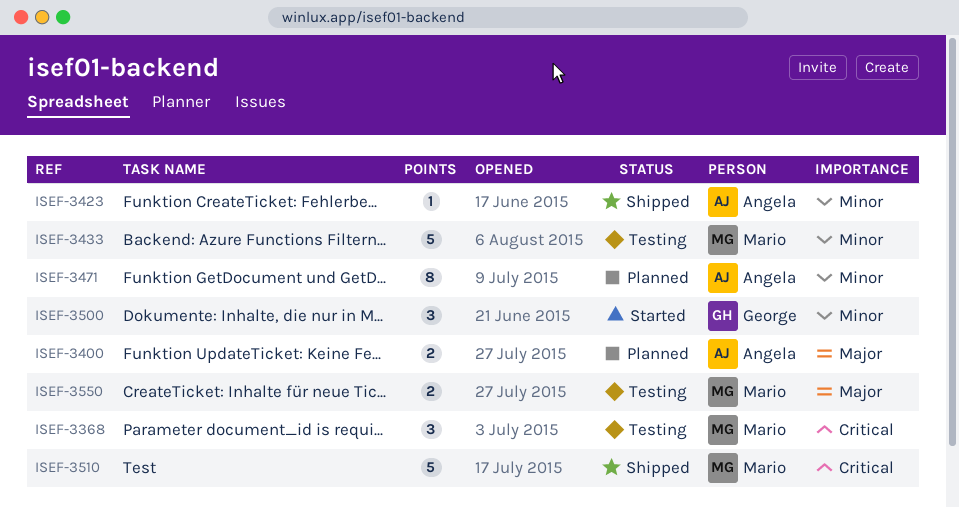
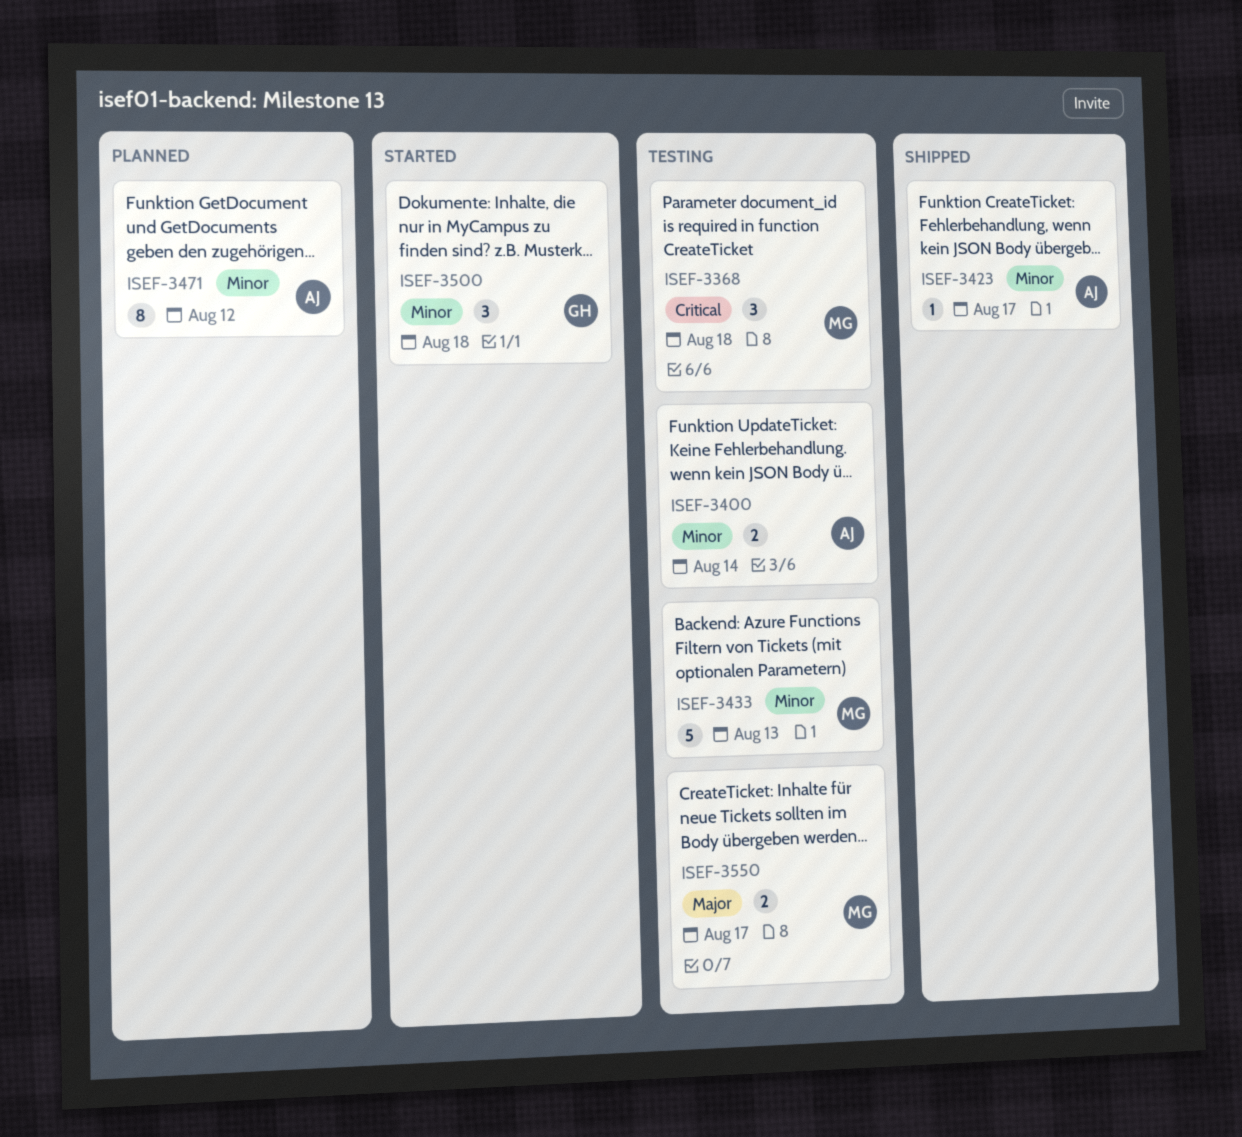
ISEF-3400, status: Planned -> Testing
ISEF-3400, priority: Major -> Minor
ISEF-3510: present -> none

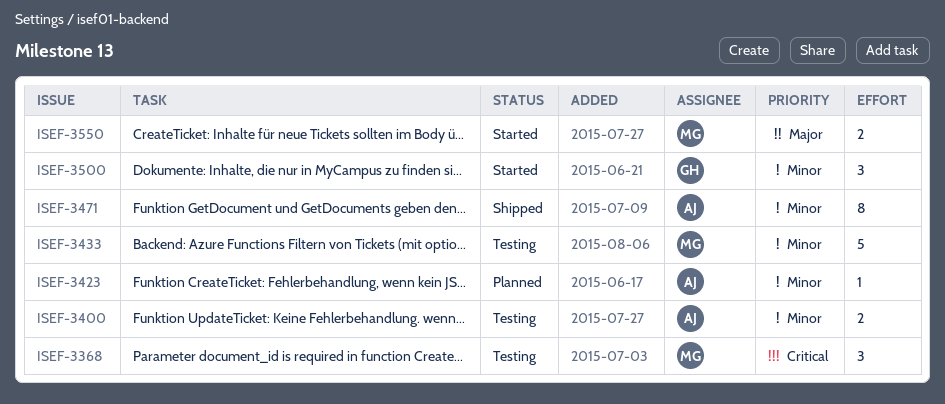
ISEF-3423, status: Shipped -> Planned
ISEF-3471, status: Planned -> Shipped
ISEF-3550, status: Testing -> Started

